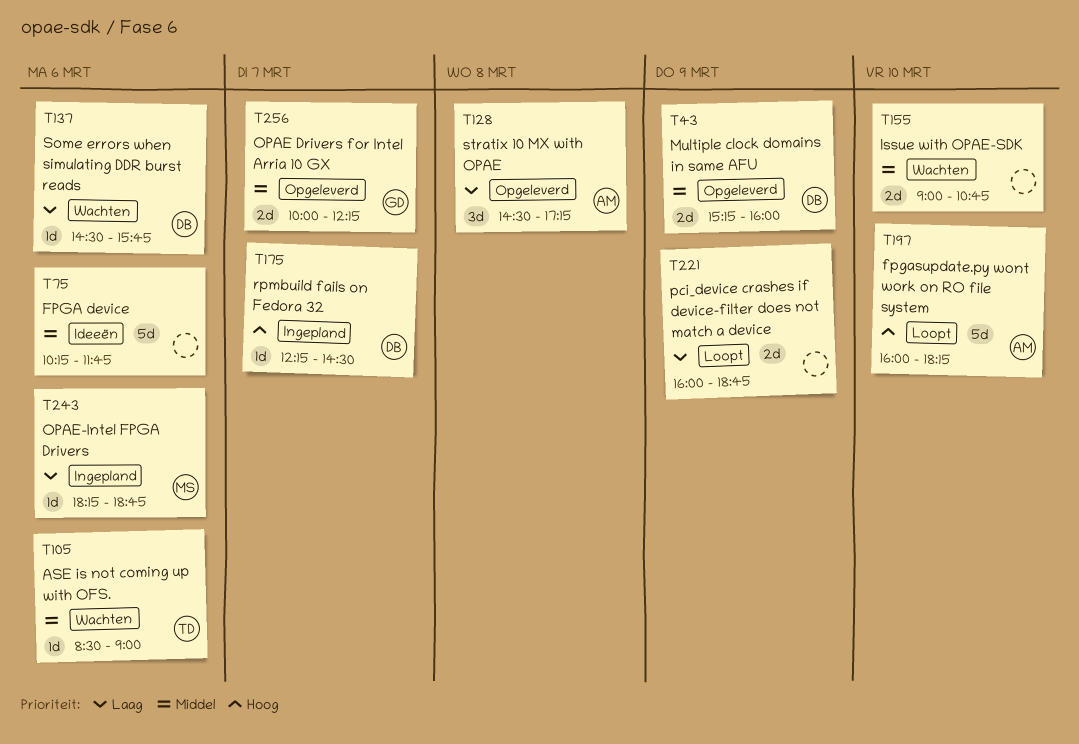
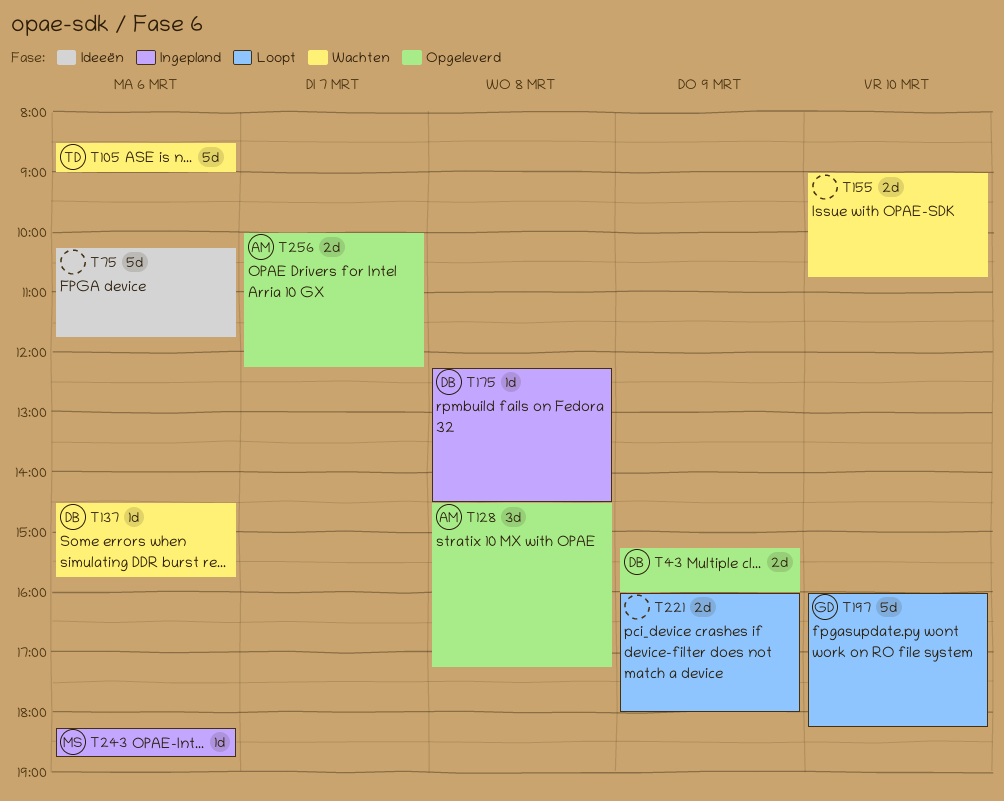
T105, estimate: 1d -> 5d
T175, day: Mar 7 -> Mar 8
T197, owner: AM -> GD
T221, ends: 18:45 -> 18:00
T256, owner: GD -> AM

